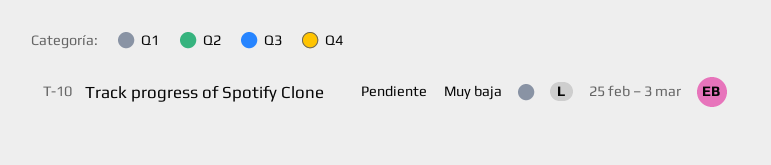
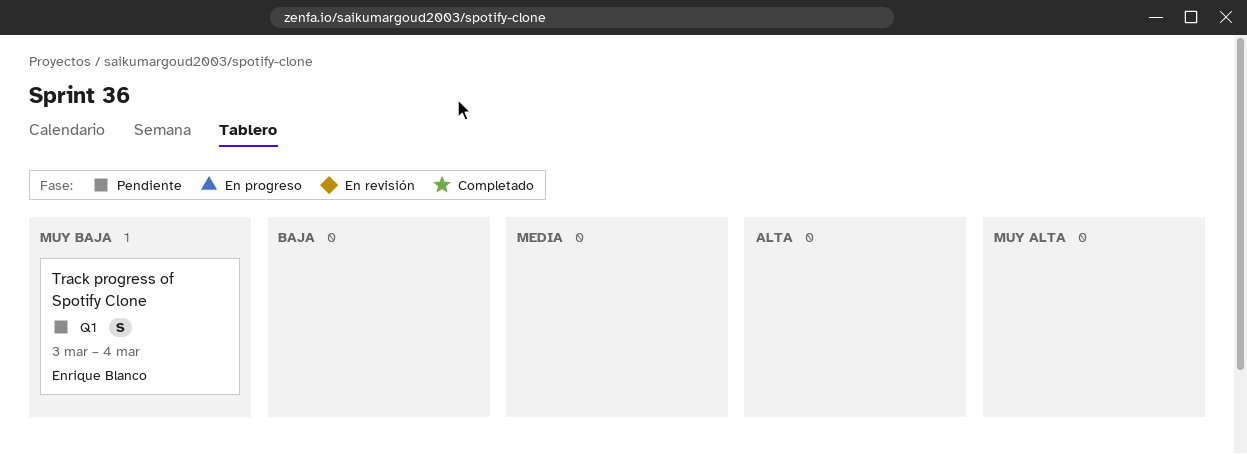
Track progress of Spotify Clone, estimate: L -> S
Track progress of Spotify Clone, start: Feb 25 -> Mar 3
Track progress of Spotify Clone, due: Mar 3 -> Mar 4

